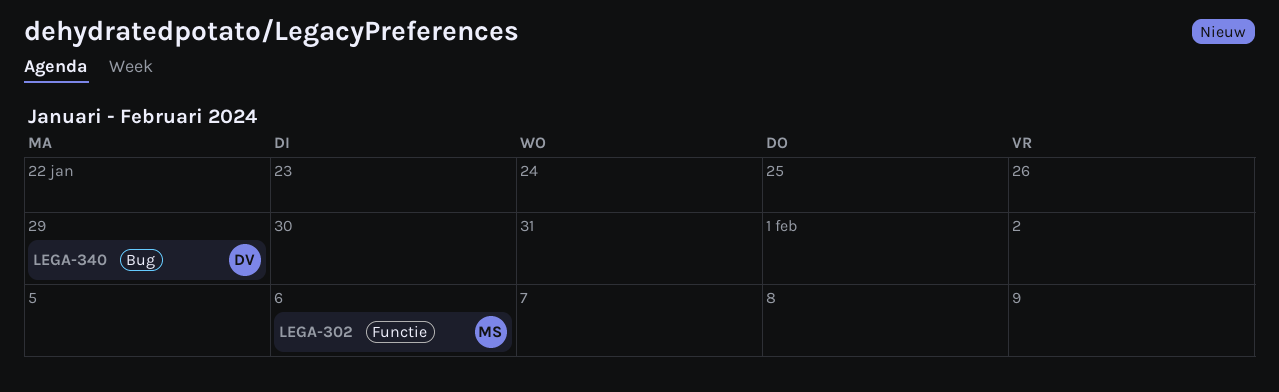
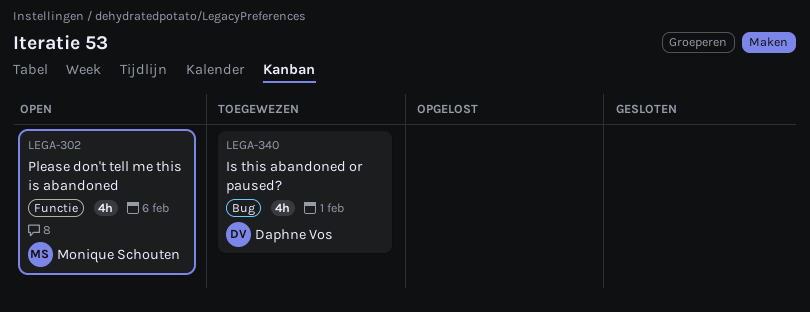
LEGA-340, due: Jan 29 -> Feb 1

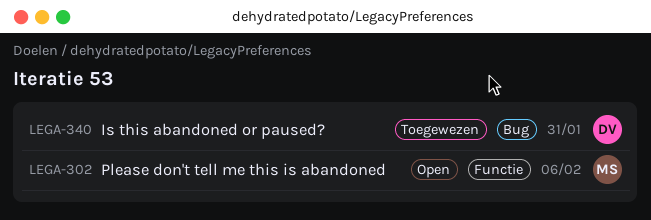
LEGA-340, due: Feb 1 -> Jan 31

